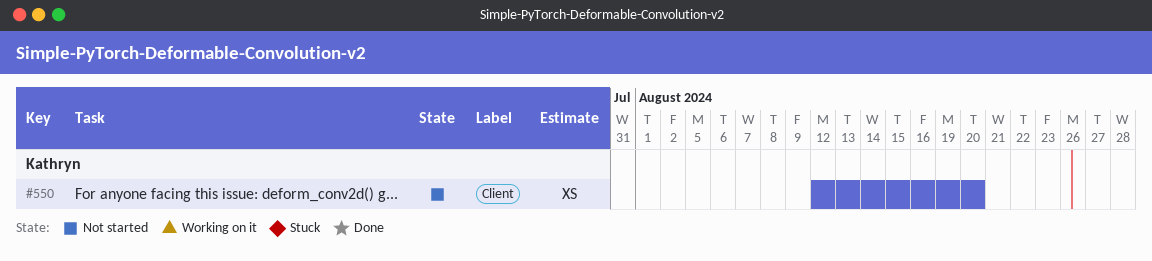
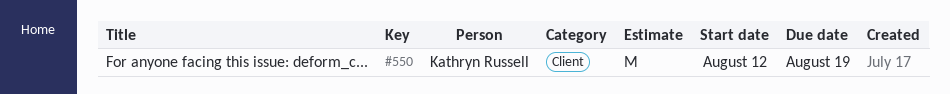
#550, estimate: XS -> M
#550, due: Aug 20 -> Aug 19

